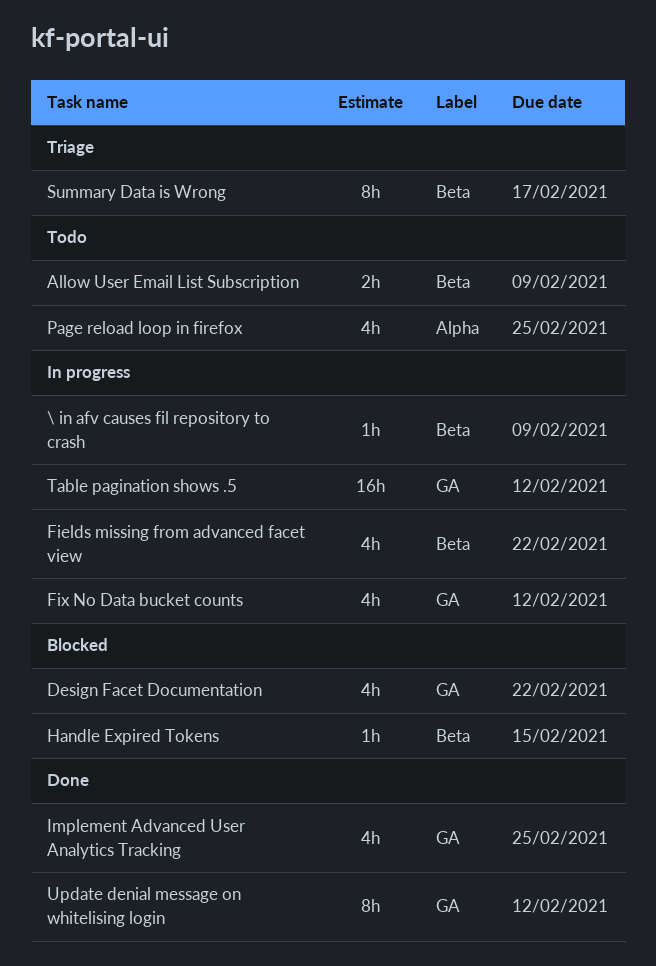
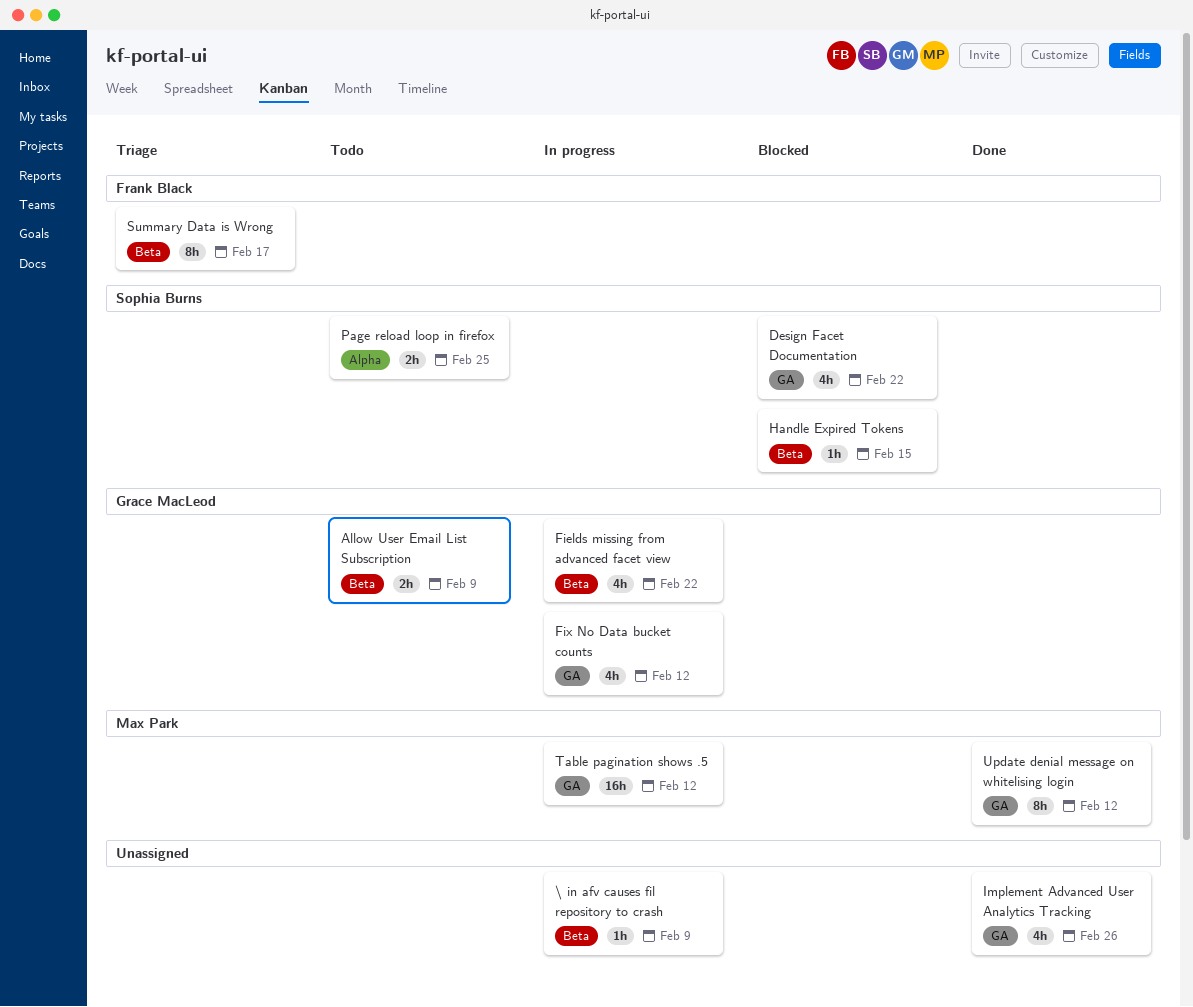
Implement Advanced User Analytics Tracking, due: Feb 25 -> Feb 26
Page reload loop in firefox, estimate: 4h -> 2h

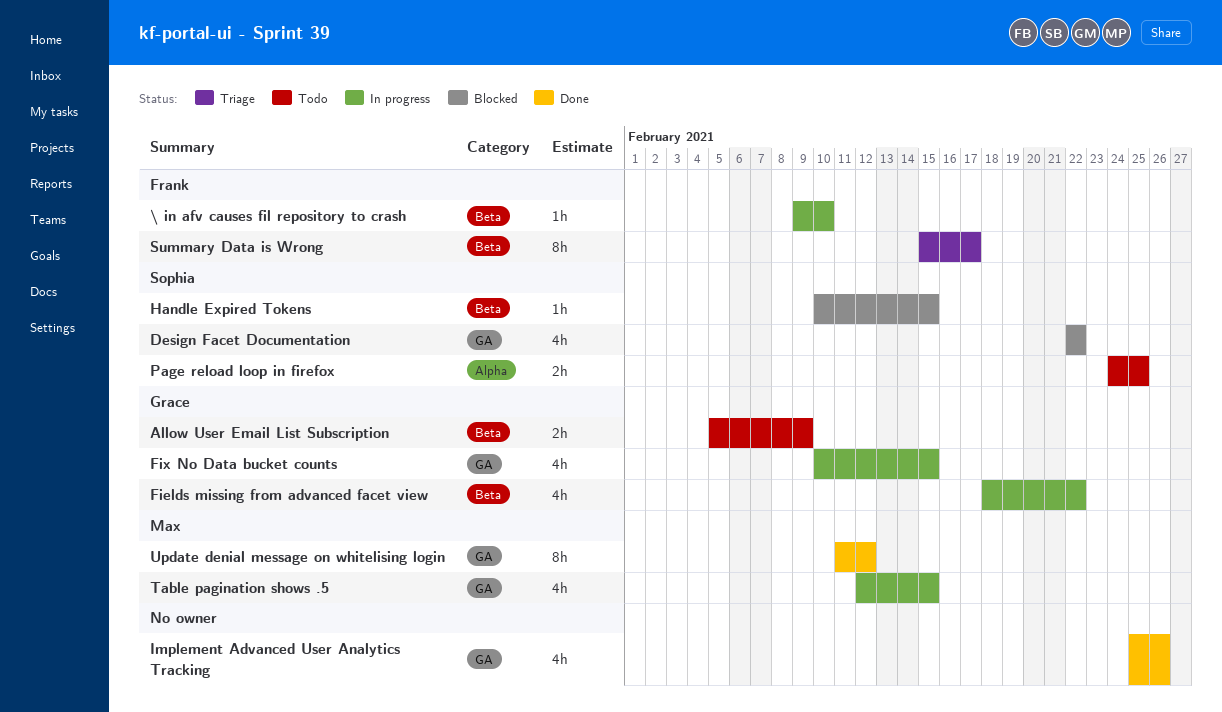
\ in afv causes fil repository to crash, owner: none -> Frank Black
\ in afv causes fil repository to crash, due: Feb 9 -> Feb 10
Fix No Data bucket counts, due: Feb 12 -> Feb 15
Table pagination shows .5, estimate: 16h -> 4h
Table pagination shows .5, due: Feb 12 -> Feb 15

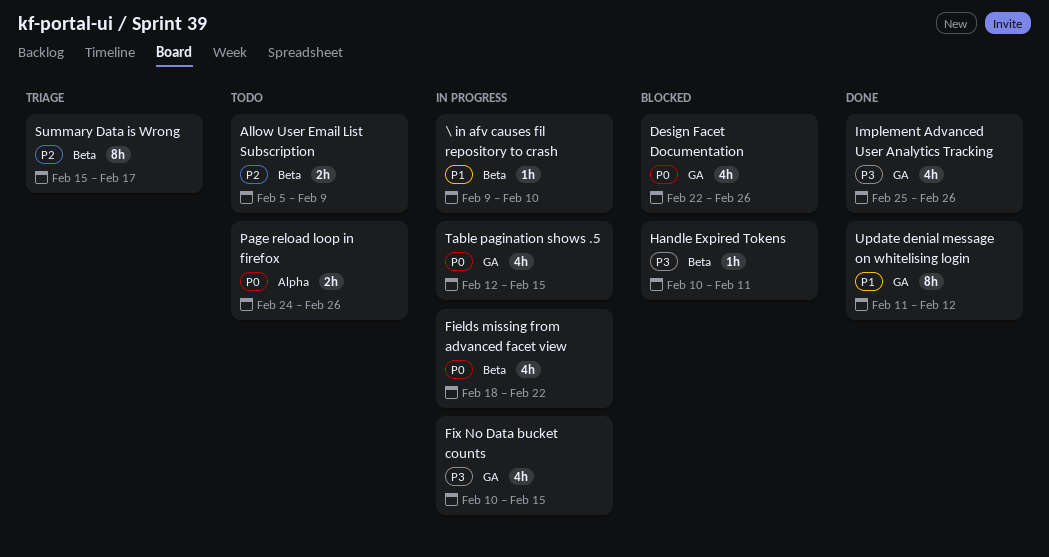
Design Facet Documentation, due: Feb 22 -> Feb 26
Handle Expired Tokens, due: Feb 15 -> Feb 11
Page reload loop in firefox, due: Feb 25 -> Feb 26

